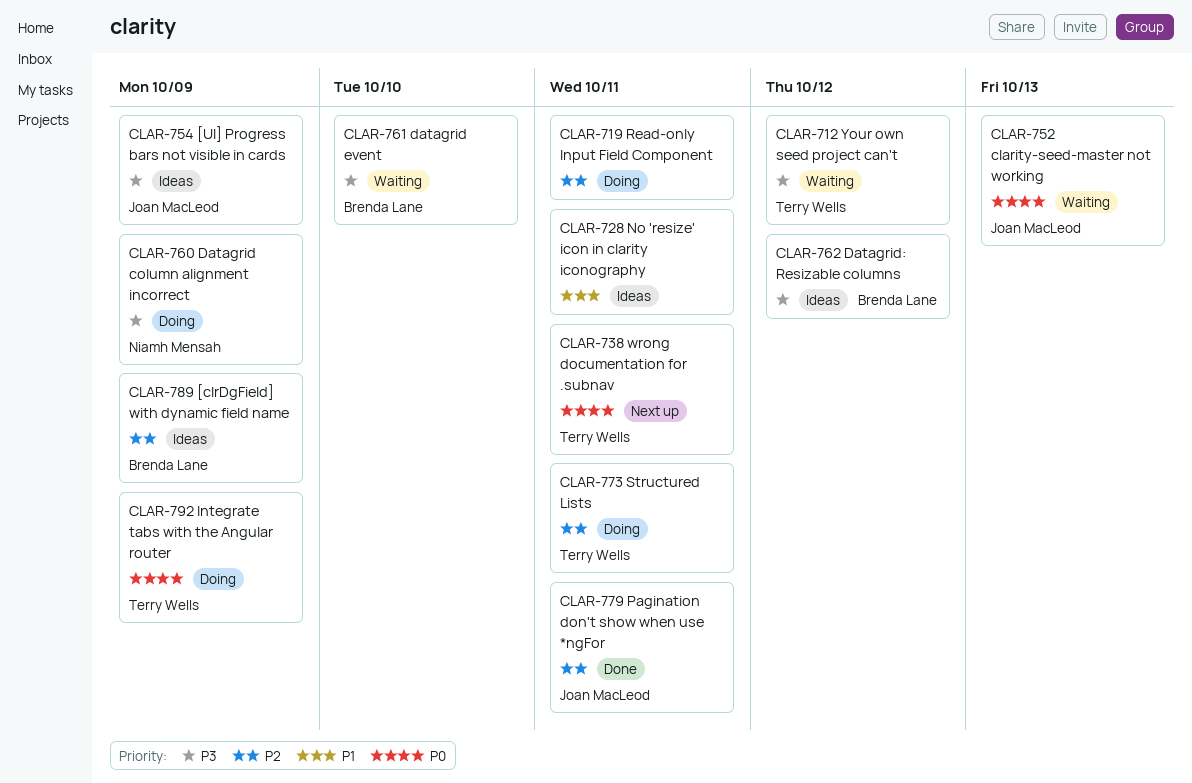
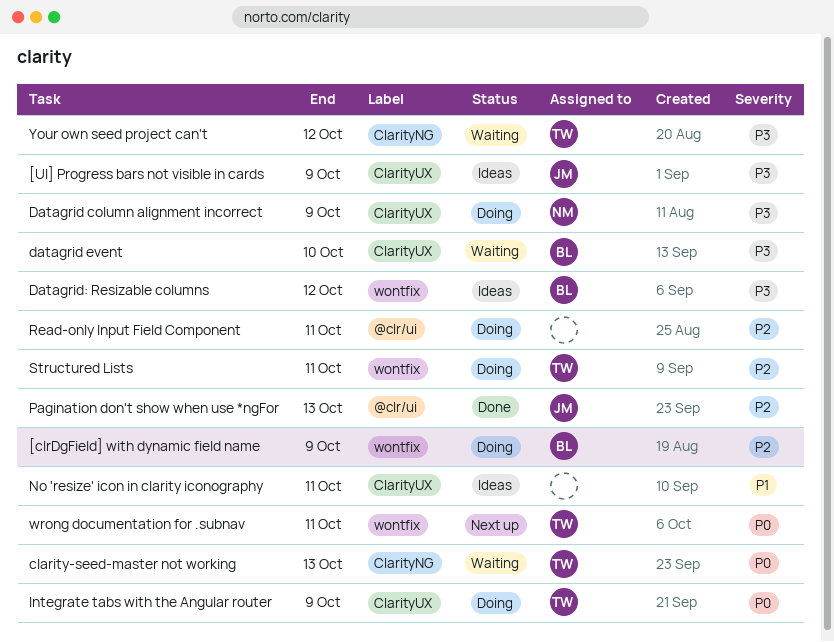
[clrDgField] with dynamic field name, status: Ideas -> Doing
clarity-seed-master not working, owner: Joan MacLeod -> Terry Wells
Pagination don't show when use *ngFor, due: Oct 11 -> Oct 13

